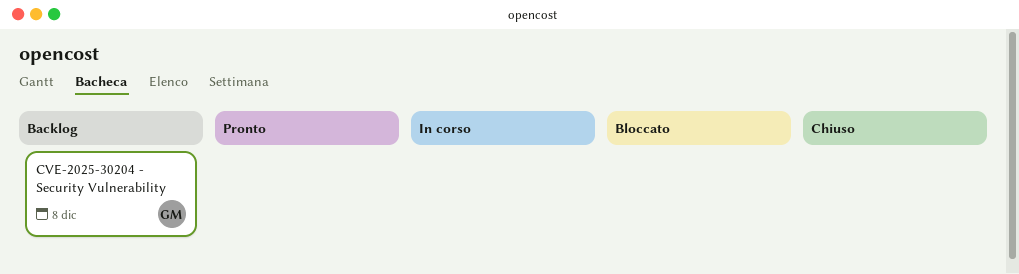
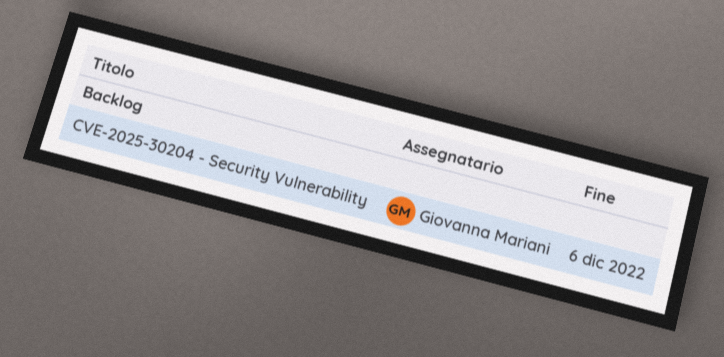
CVE-2025-30204 - Security Vulnerability, due: Dec 8 -> Dec 6

